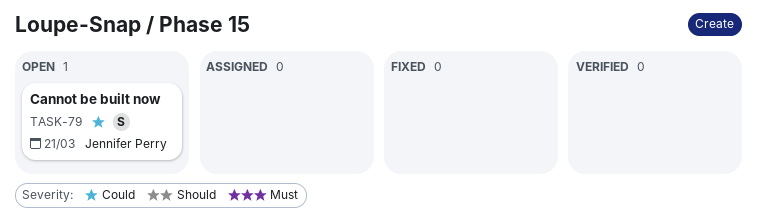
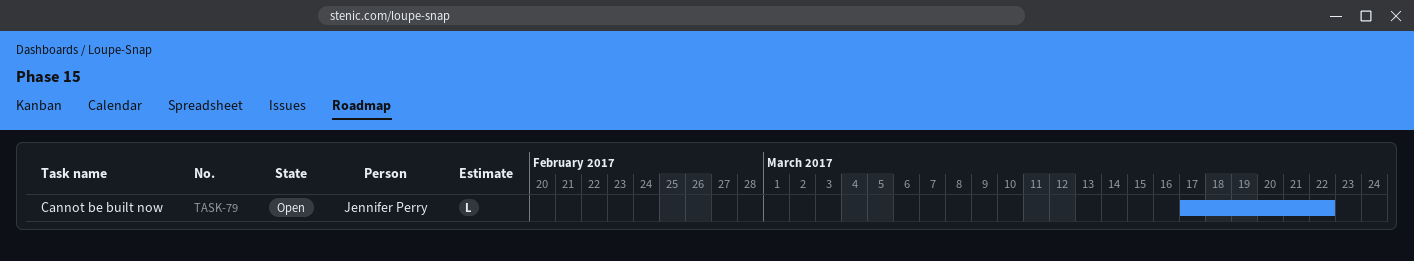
TASK-79, estimate: S -> L
TASK-79, due: Mar 21 -> Mar 22

